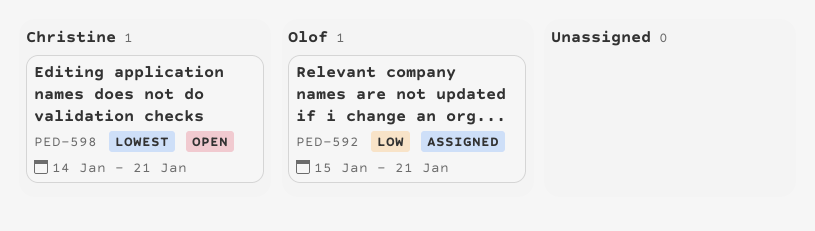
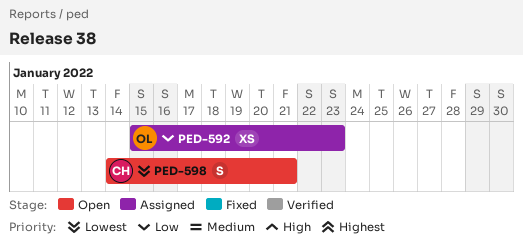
PED-592, due: Jan 21 -> Jan 23

